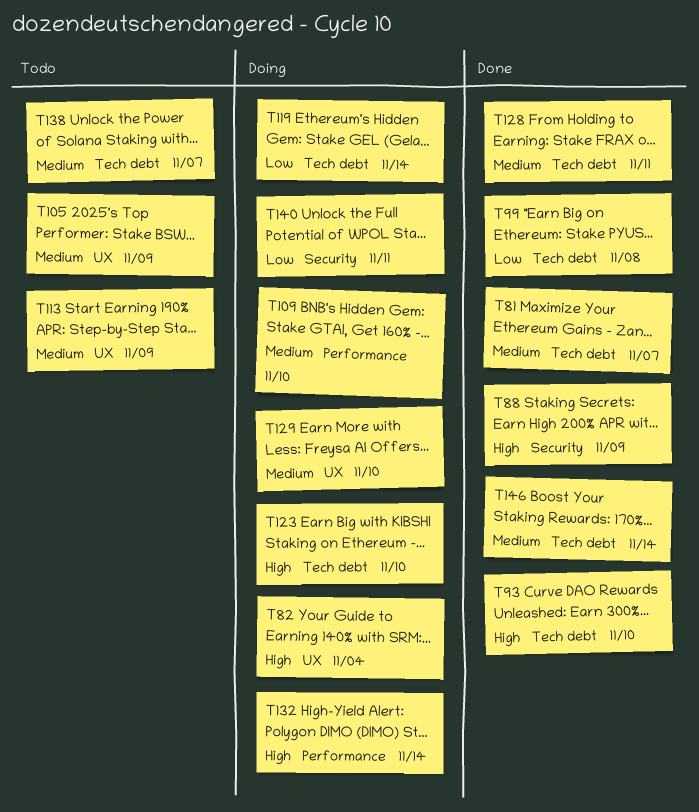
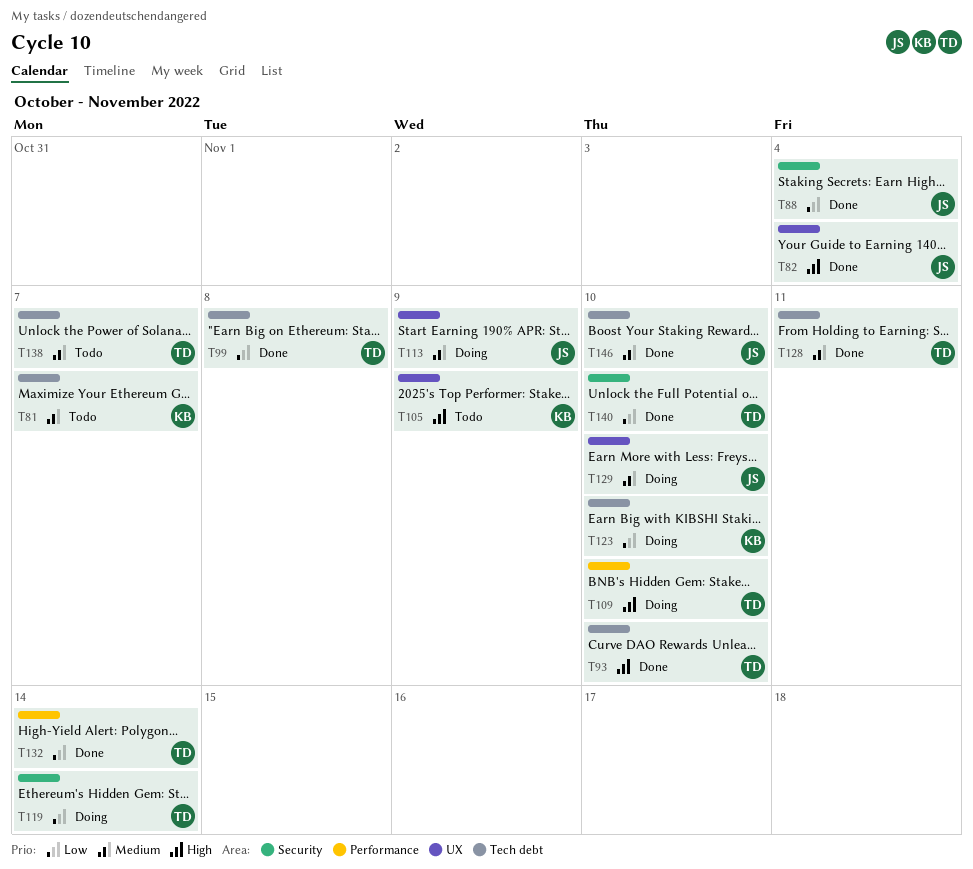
T81, status: Done -> Todo
T82, status: Doing -> Done
T88, priority: High -> Low
T88, due: Nov 9 -> Nov 4
T105, priority: Medium -> High
T109, priority: Medium -> High
T113, status: Todo -> Doing
T119, label: Tech debt -> Security
T123, priority: High -> Low
T132, status: Doing -> Done
T132, priority: High -> Low
T140, status: Doing -> Done
T140, due: Nov 11 -> Nov 10
T146, due: Nov 14 -> Nov 10

